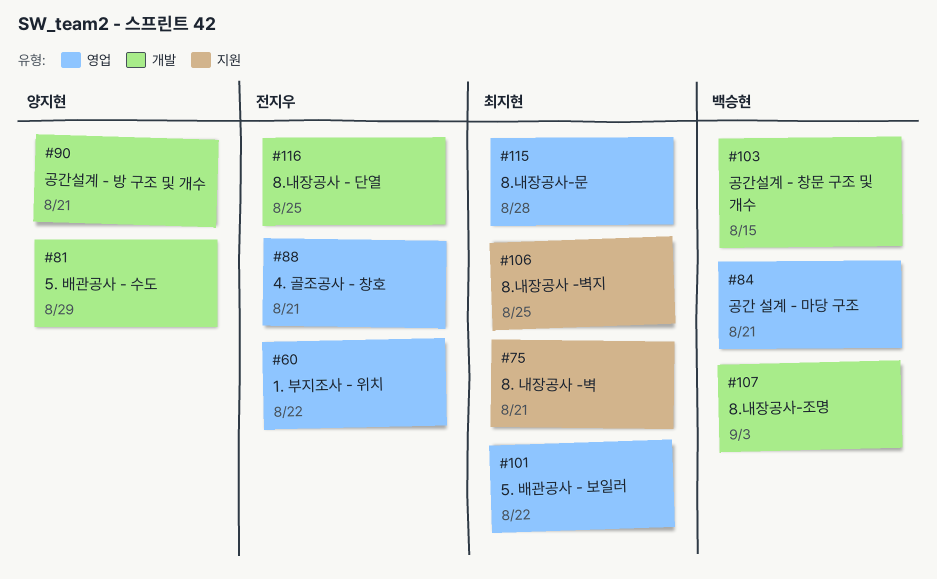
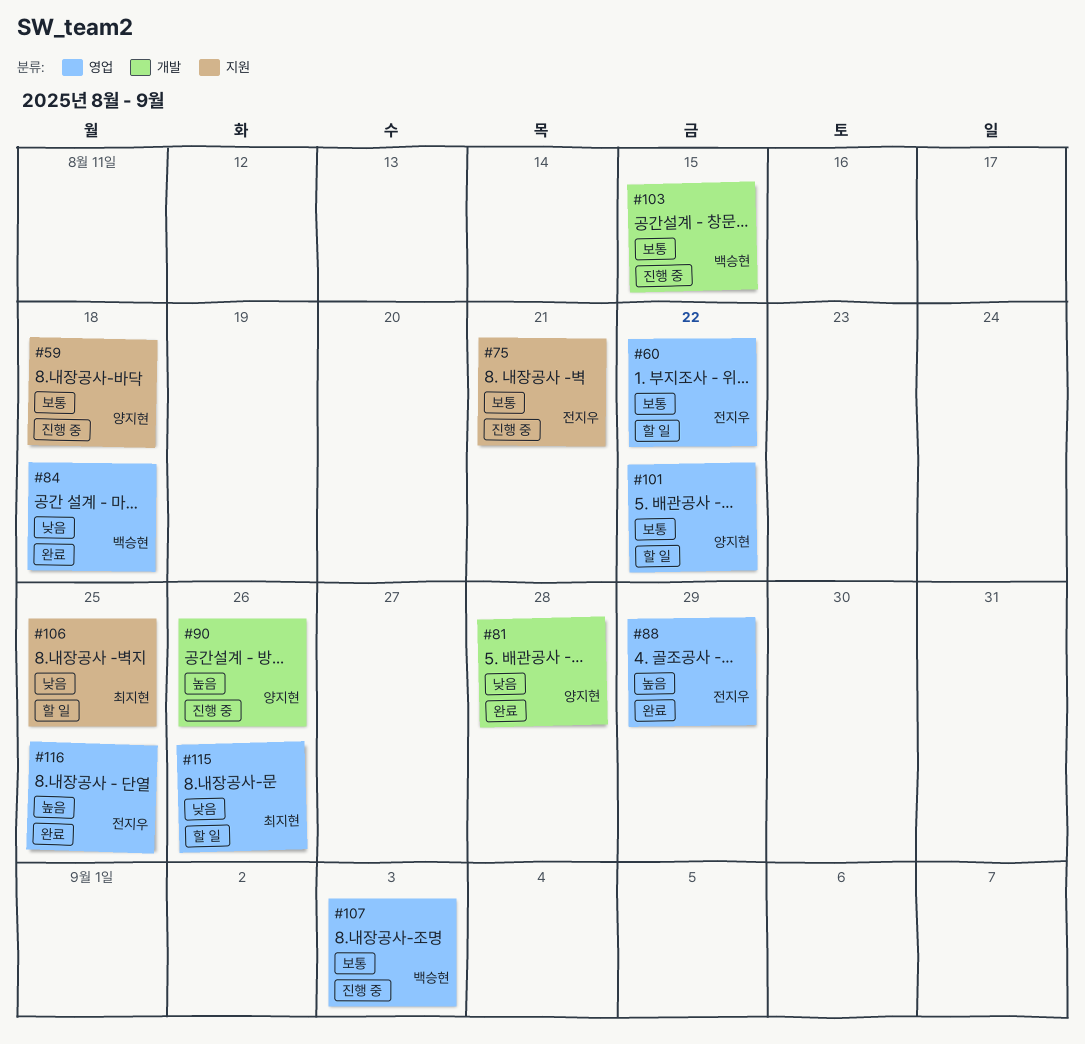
#59: none -> present
#75, owner: 최지현 -> 전지우
#81, due: Aug 29 -> Aug 28
#84, due: Aug 21 -> Aug 18
#88, due: Aug 21 -> Aug 29
#90, due: Aug 21 -> Aug 26
#101, owner: 최지현 -> 양지현
#107, label: 개발 -> 영업
#115, due: Aug 28 -> Aug 26
#116, label: 개발 -> 영업

